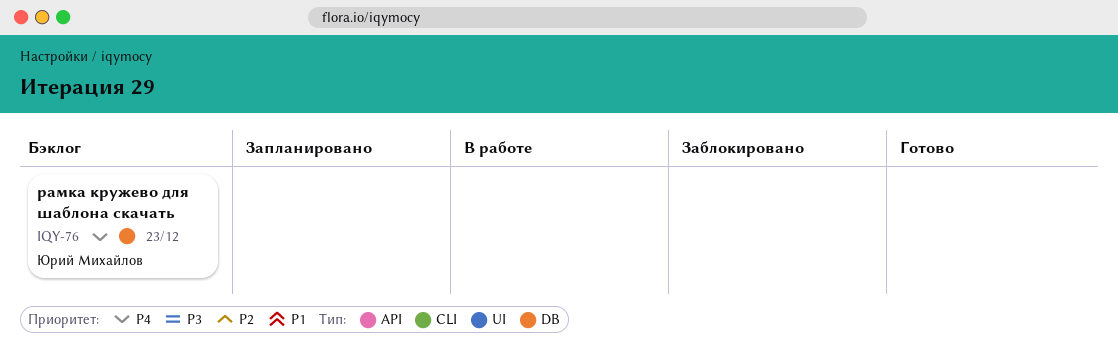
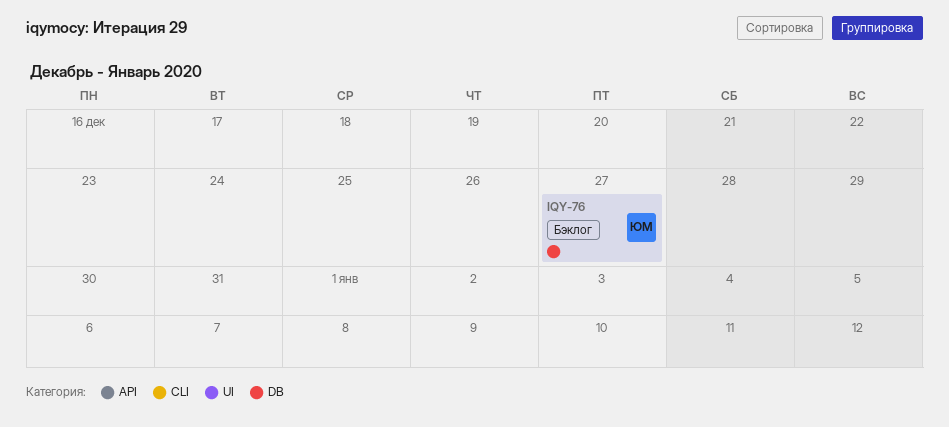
IQY-76, due: Dec 23 -> Dec 27

